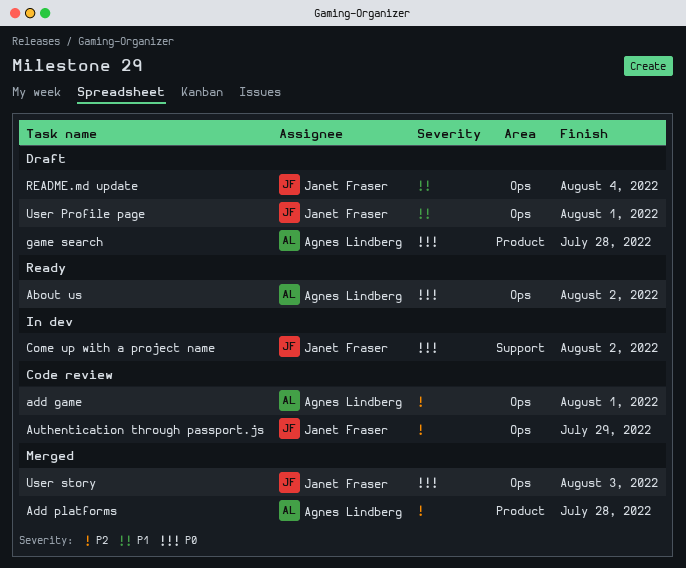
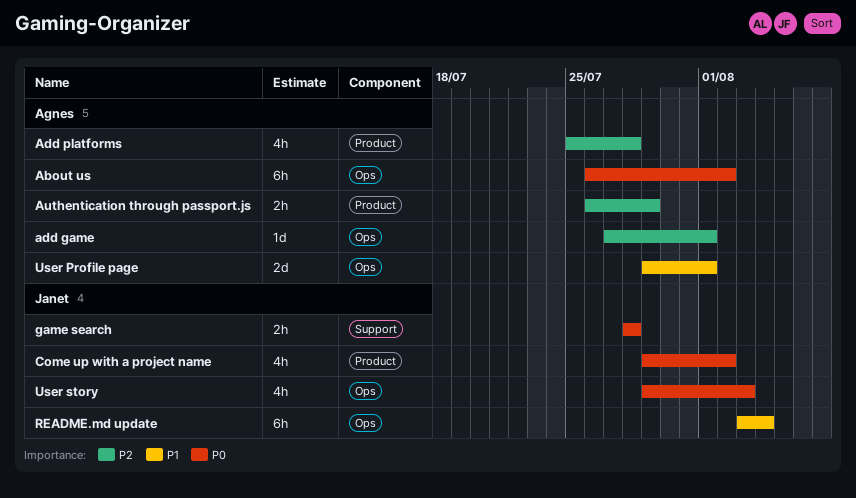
Authentication through passport.js, owner: Janet Fraser -> Agnes Lindberg
Authentication through passport.js, label: Ops -> Product
Come up with a project name, label: Support -> Product
game search, owner: Agnes Lindberg -> Janet Fraser
game search, label: Product -> Support
User Profile page, owner: Janet Fraser -> Agnes Lindberg

